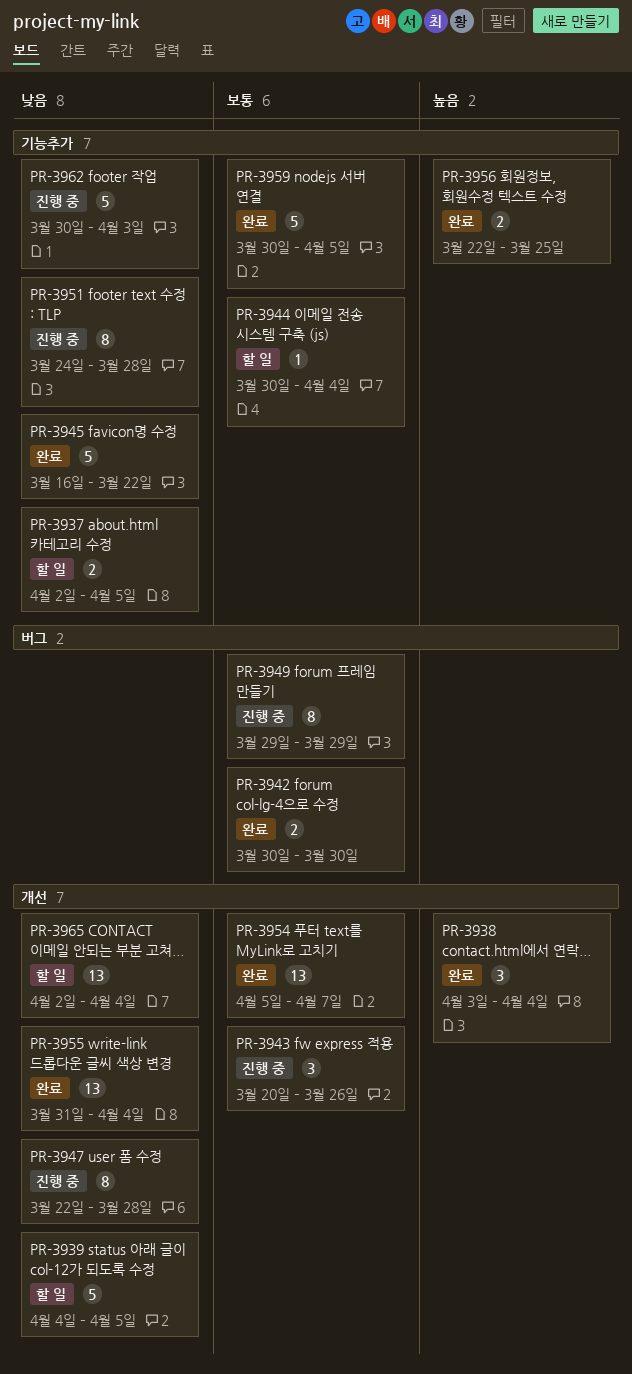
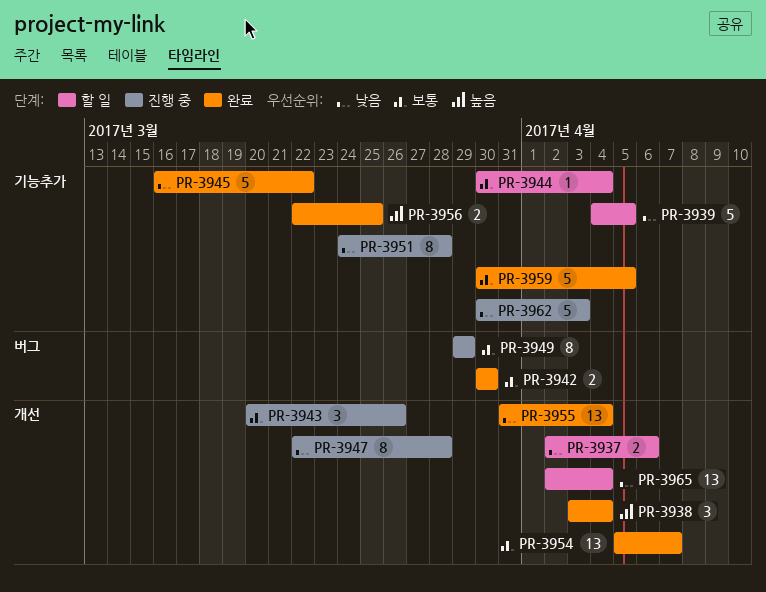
PR-3937, label: 기능추가 -> 개선
PR-3937, due: Apr 5 -> Apr 6
PR-3939, label: 개선 -> 기능추가

